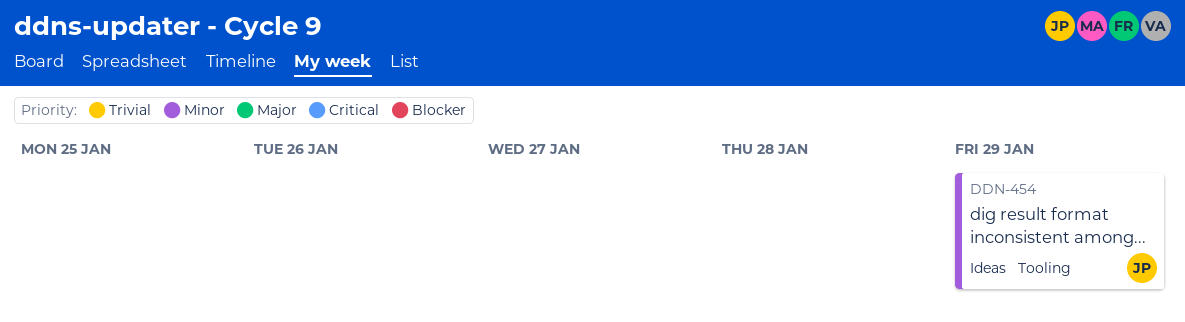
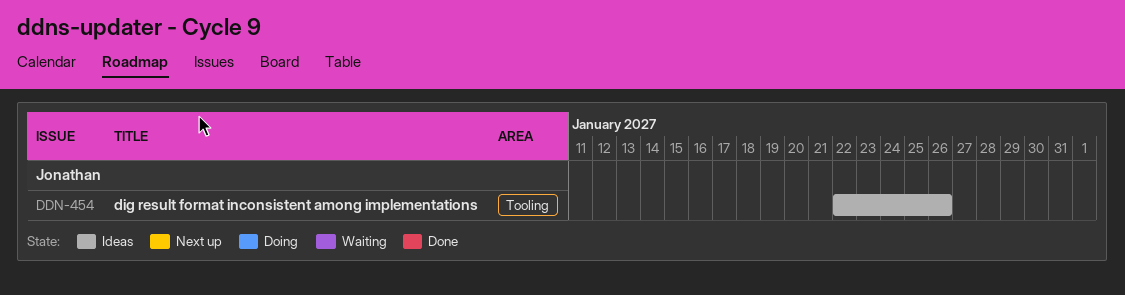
DDN-454, due: Jan 29 -> Jan 26

